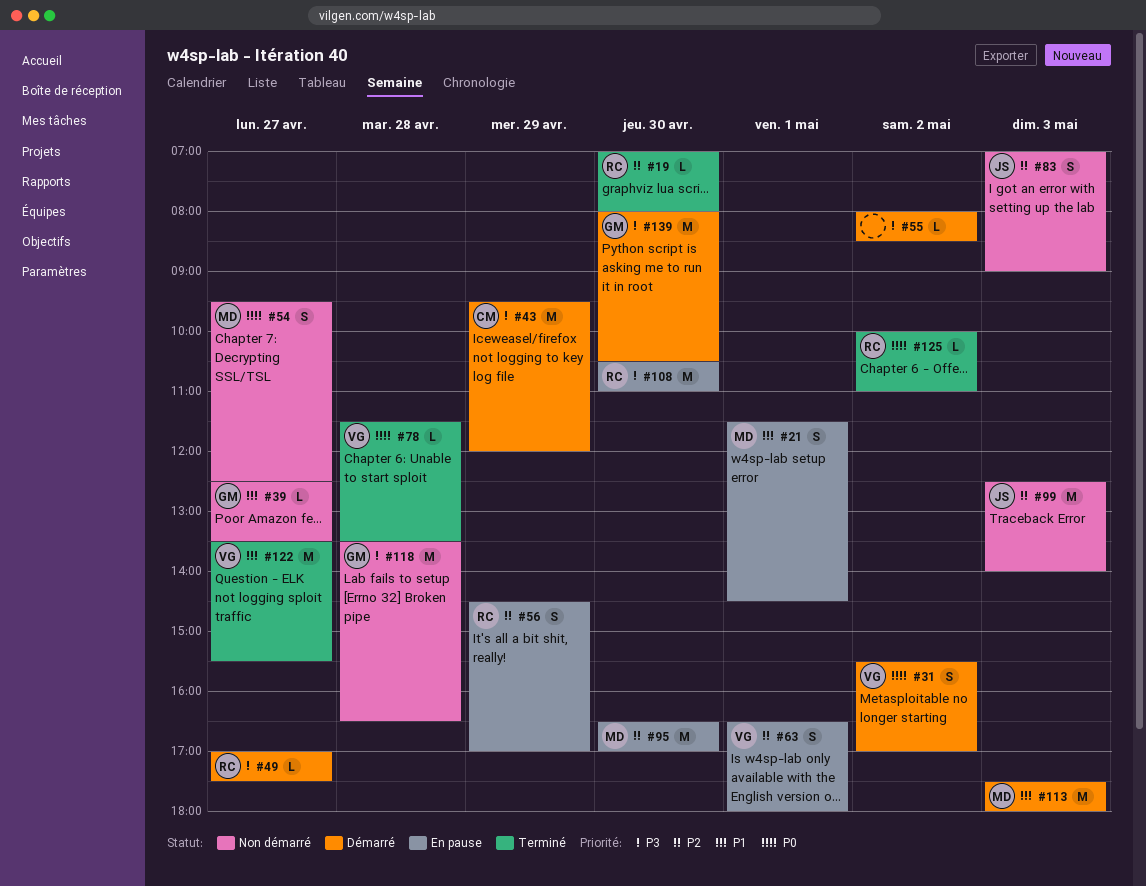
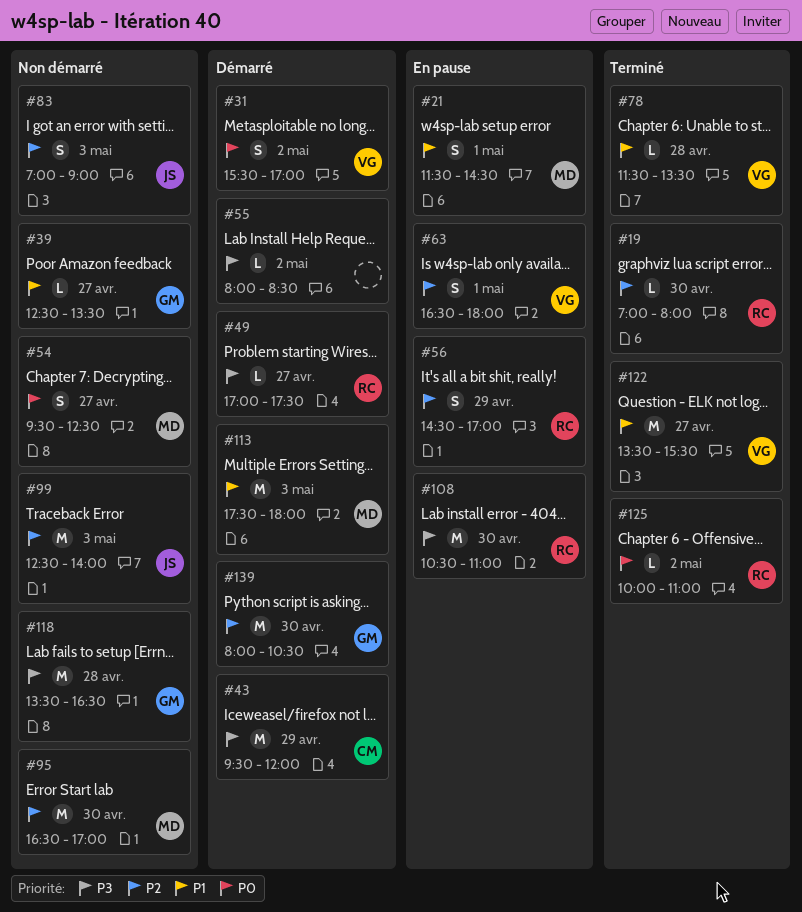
#78, priority: P0 -> P1
#95, status: En pause -> Non démarré
#139, priority: P3 -> P2

